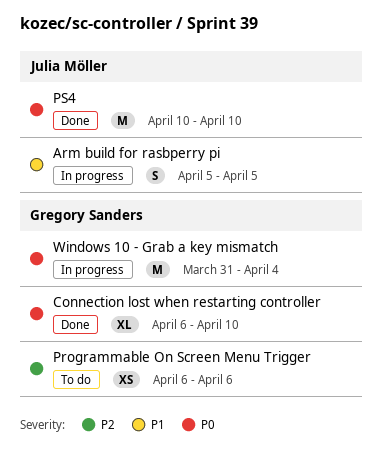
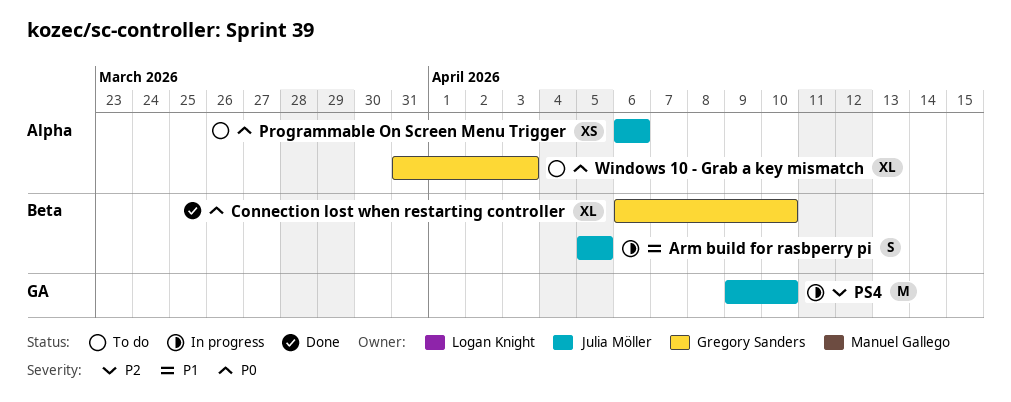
Programmable On Screen Menu Trigger, owner: Gregory Sanders -> Julia Möller
Programmable On Screen Menu Trigger, priority: P2 -> P0
PS4, status: Done -> In progress
PS4, priority: P0 -> P2
PS4, start: Apr 10 -> Apr 9
Windows 10 - Grab a key mismatch, status: In progress -> To do
Windows 10 - Grab a key mismatch, estimate: M -> XL
Windows 10 - Grab a key mismatch, due: Apr 4 -> Apr 3

